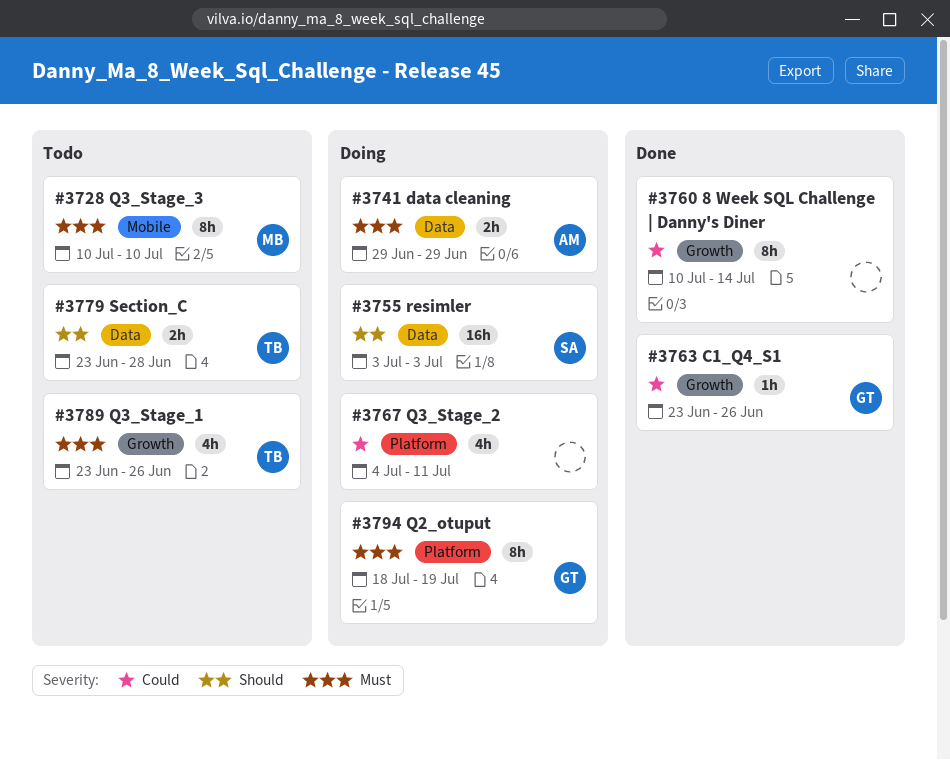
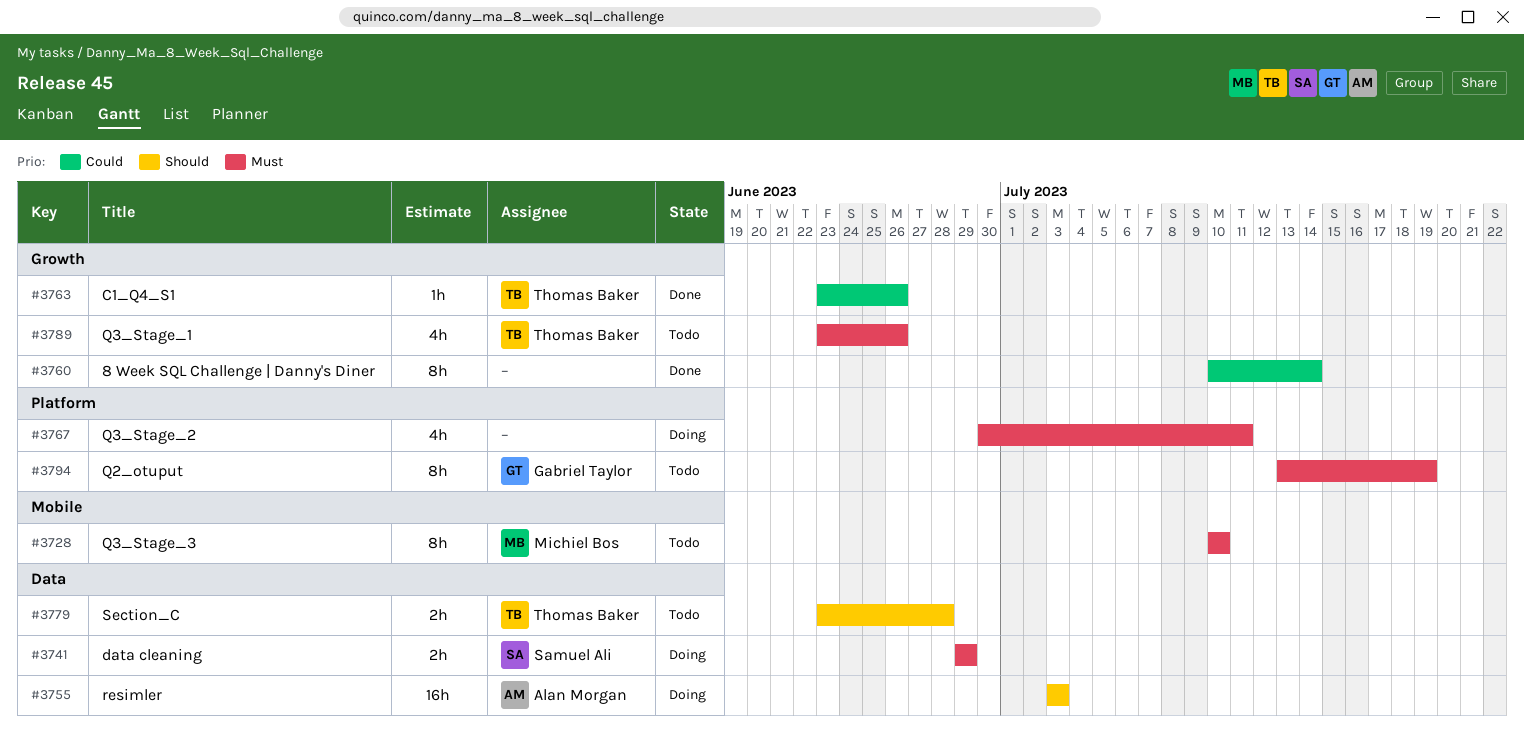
#3741, owner: Alan Morgan -> Samuel Ali
#3755, owner: Samuel Ali -> Alan Morgan
#3763, owner: Gabriel Taylor -> Thomas Baker
#3767, priority: Could -> Must
#3767, start: Jul 4 -> Jun 30
#3794, status: Doing -> Todo
#3794, start: Jul 18 -> Jul 13

